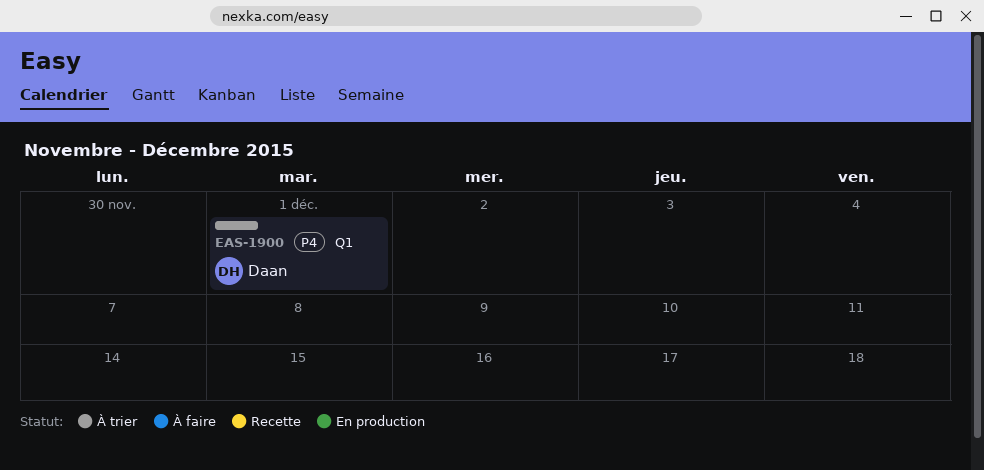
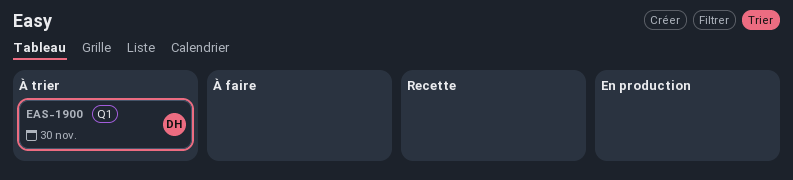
EAS-1900, due: Dec 1 -> Nov 30

